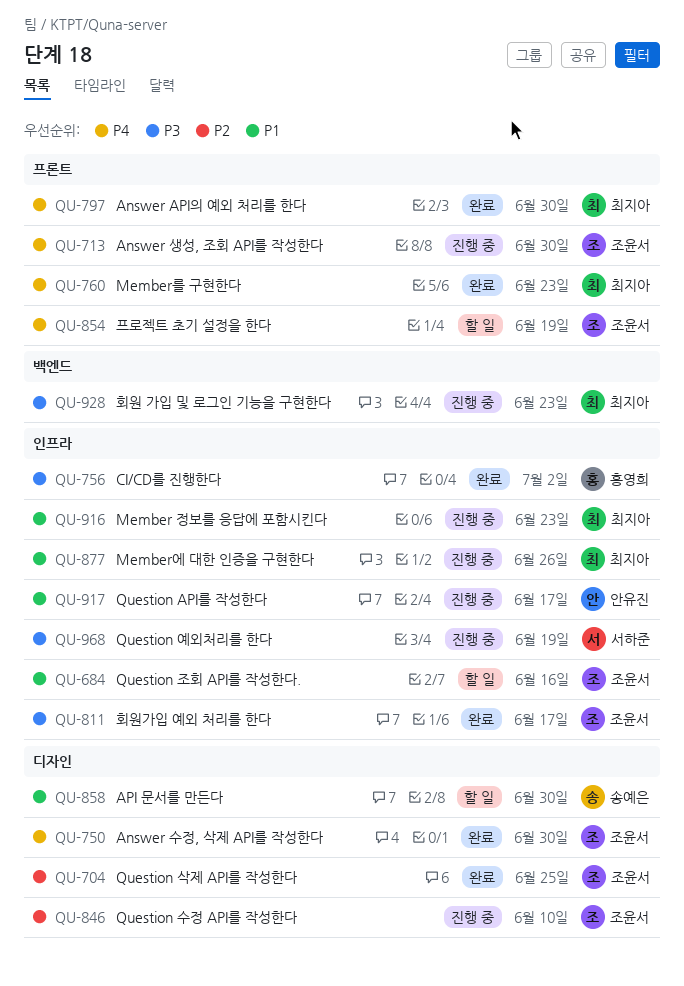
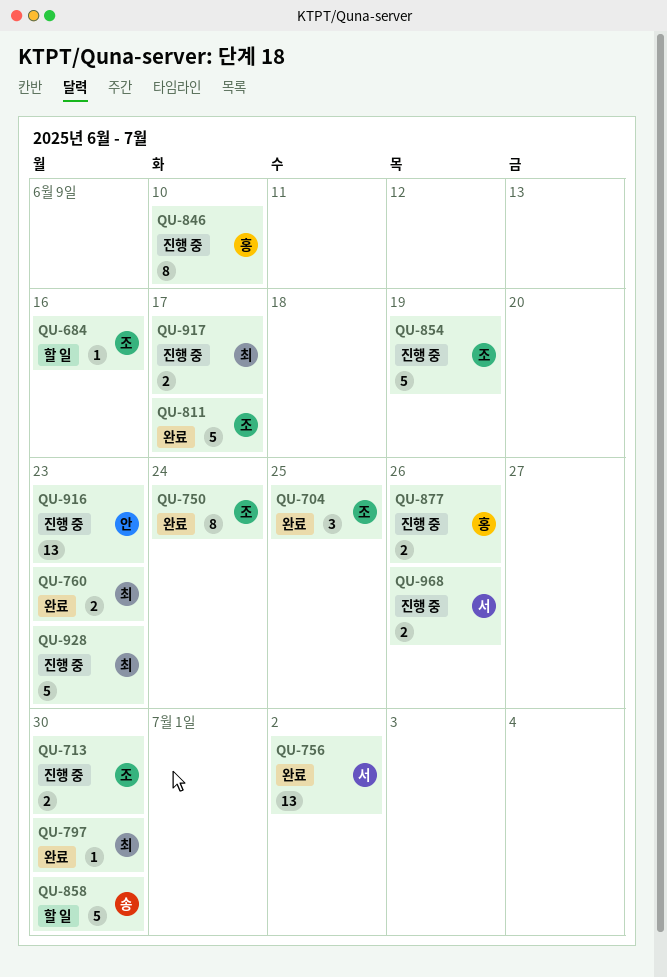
QU-750, due: Jun 30 -> Jun 24
QU-756, owner: 홍영희 -> 서하준
QU-846, owner: 조윤서 -> 홍영희
QU-854, status: 할 일 -> 진행 중
QU-877, owner: 최지아 -> 홍영희
QU-916, owner: 최지아 -> 안유진
QU-917, owner: 안유진 -> 최지아
QU-968, due: Jun 19 -> Jun 26

